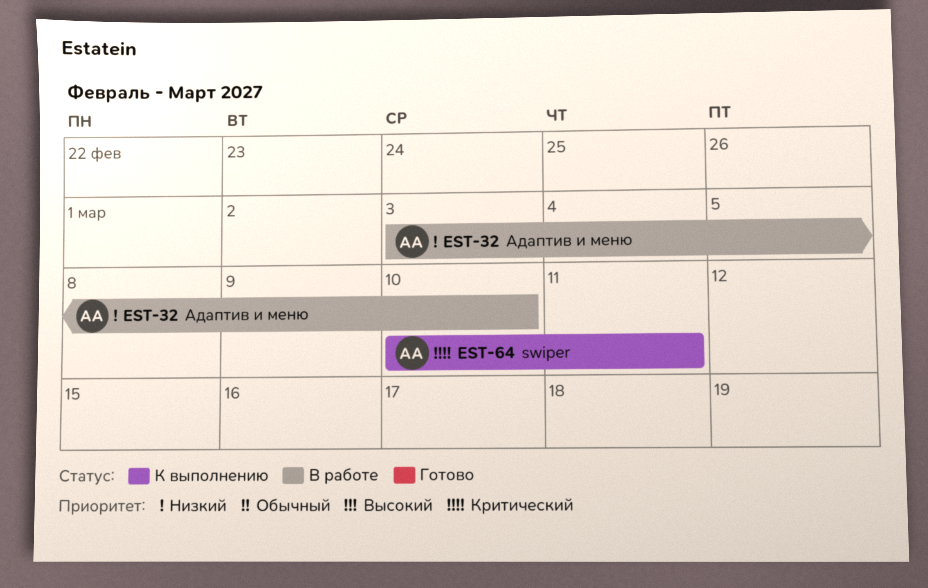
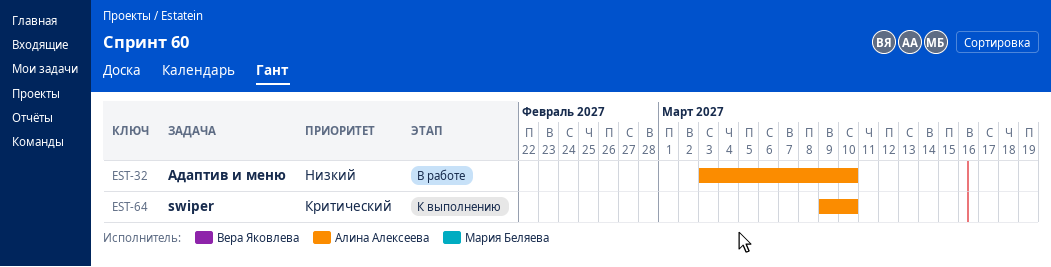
EST-64, start: Mar 10 -> Mar 9
EST-64, due: Mar 11 -> Mar 10

